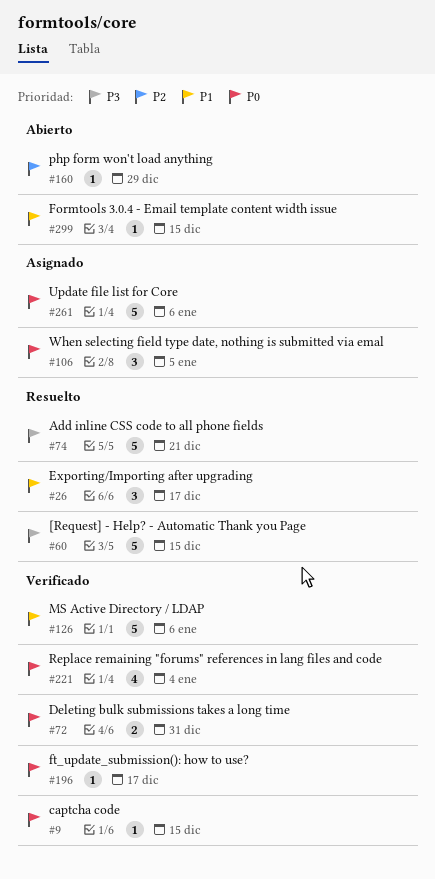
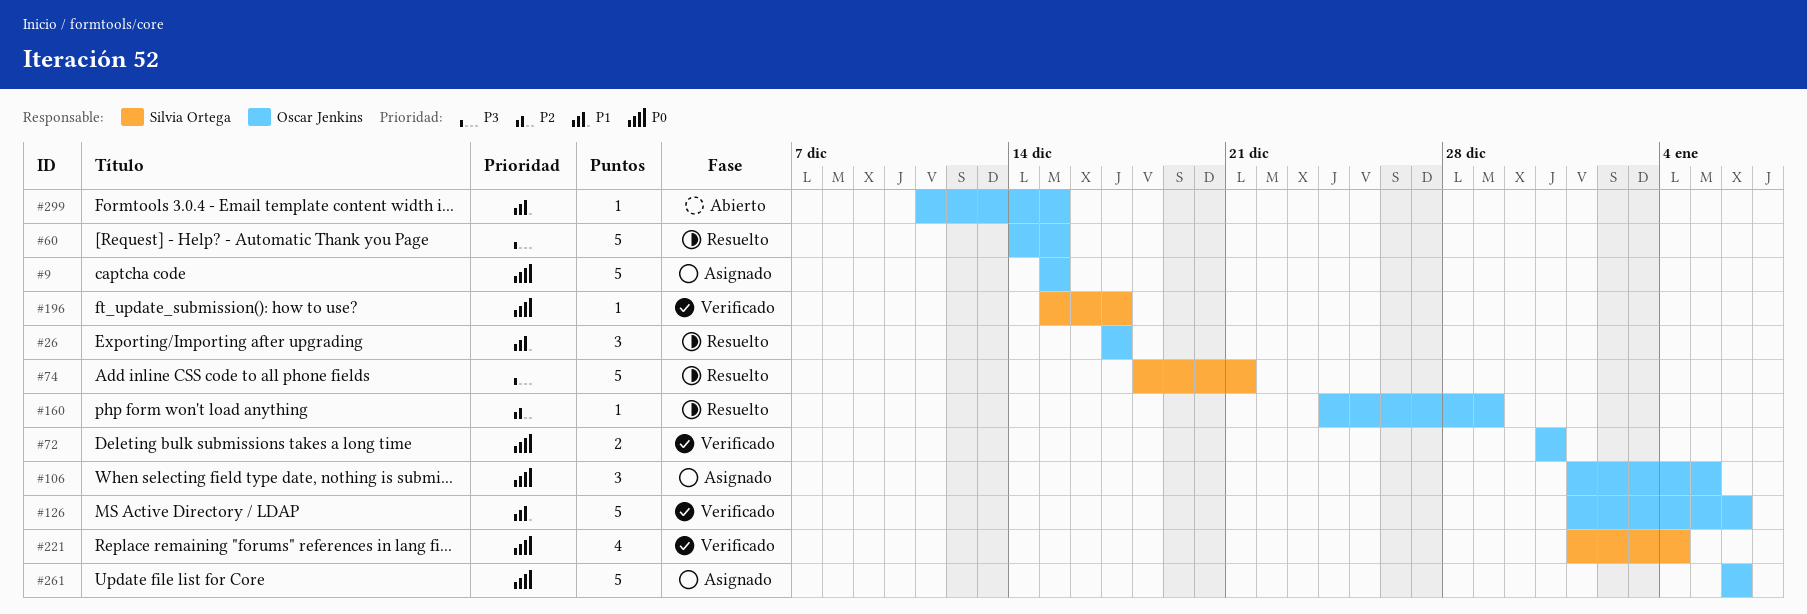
#9, status: Verificado -> Asignado
#9, estimate: 1 -> 5
#160, status: Abierto -> Resuelto

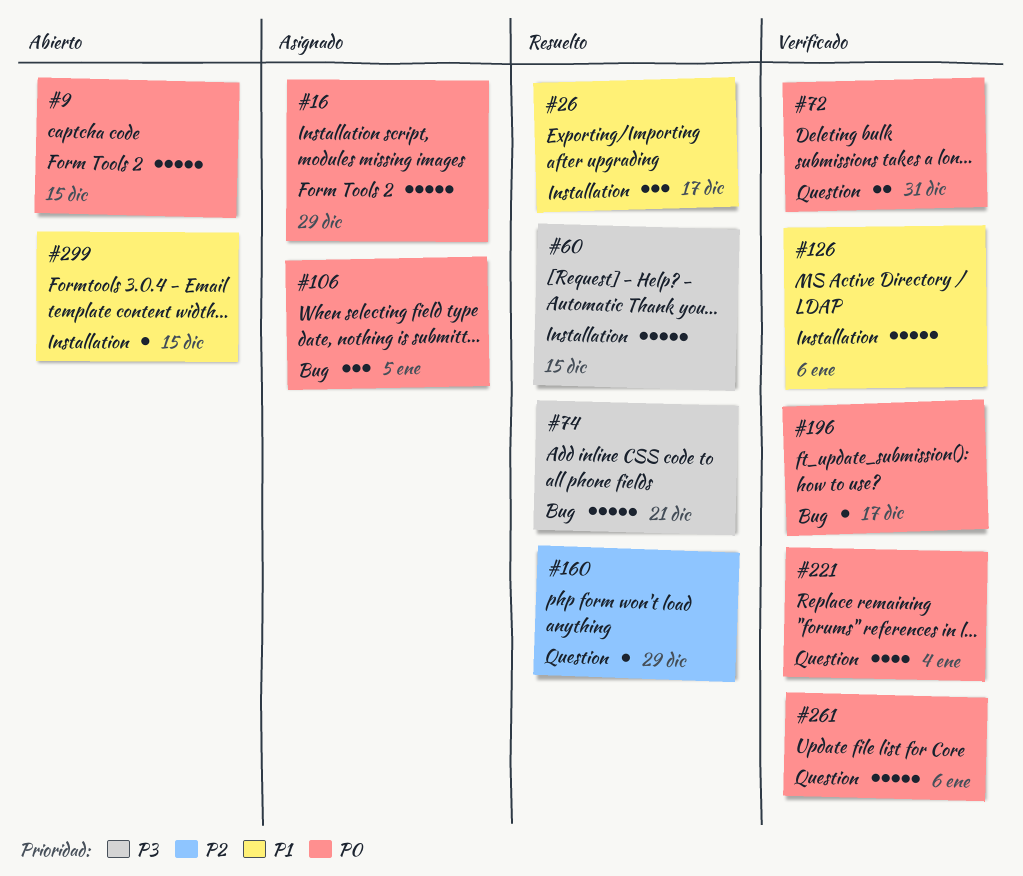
#9, status: Asignado -> Abierto
#16: none -> present
#261, status: Asignado -> Verificado

